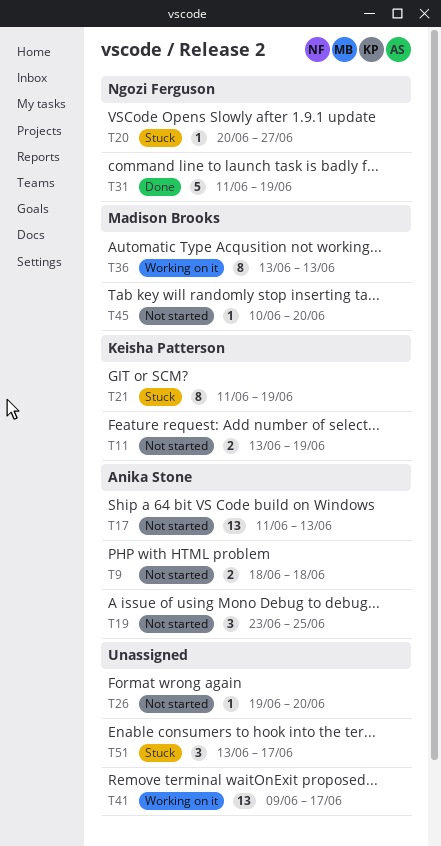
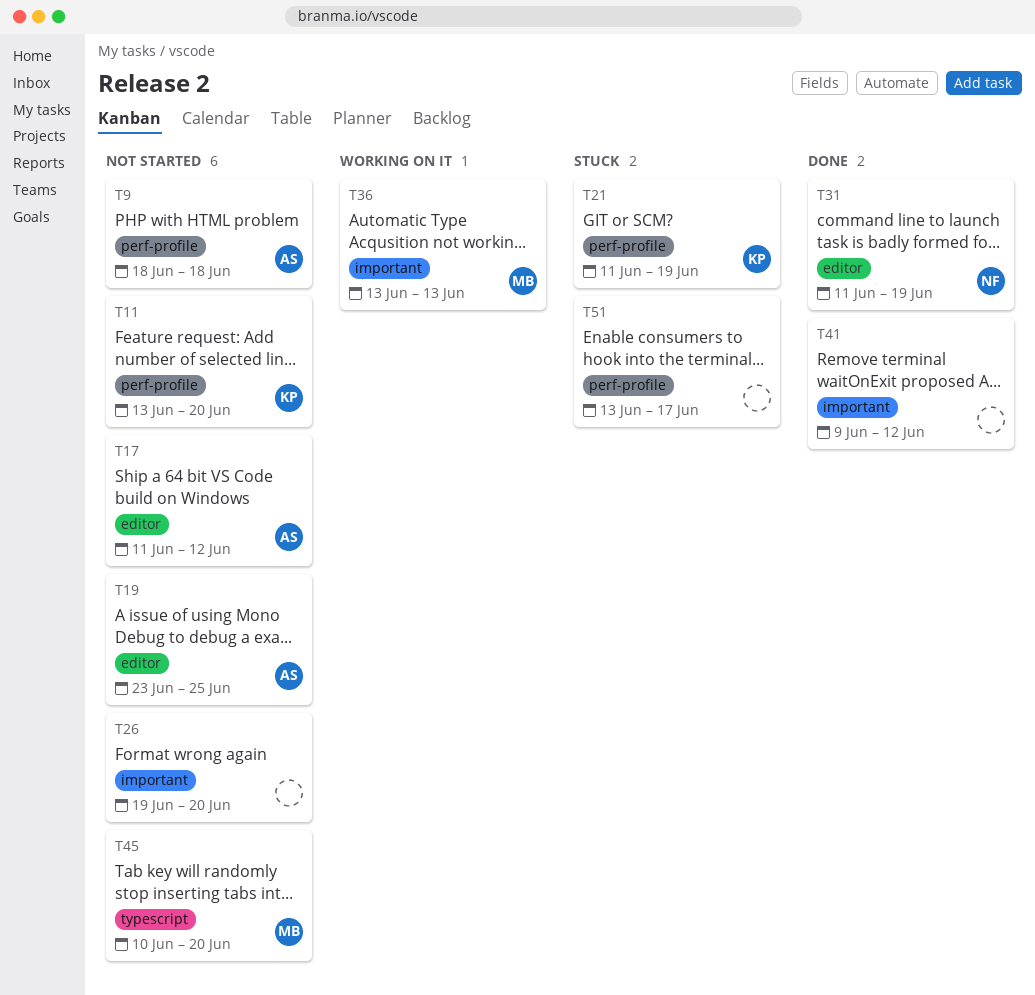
T11, due: Jun 19 -> Jun 20
T17, due: Jun 13 -> Jun 12
T20: present -> none
T41, status: Working on it -> Done
T41, due: Jun 17 -> Jun 12

